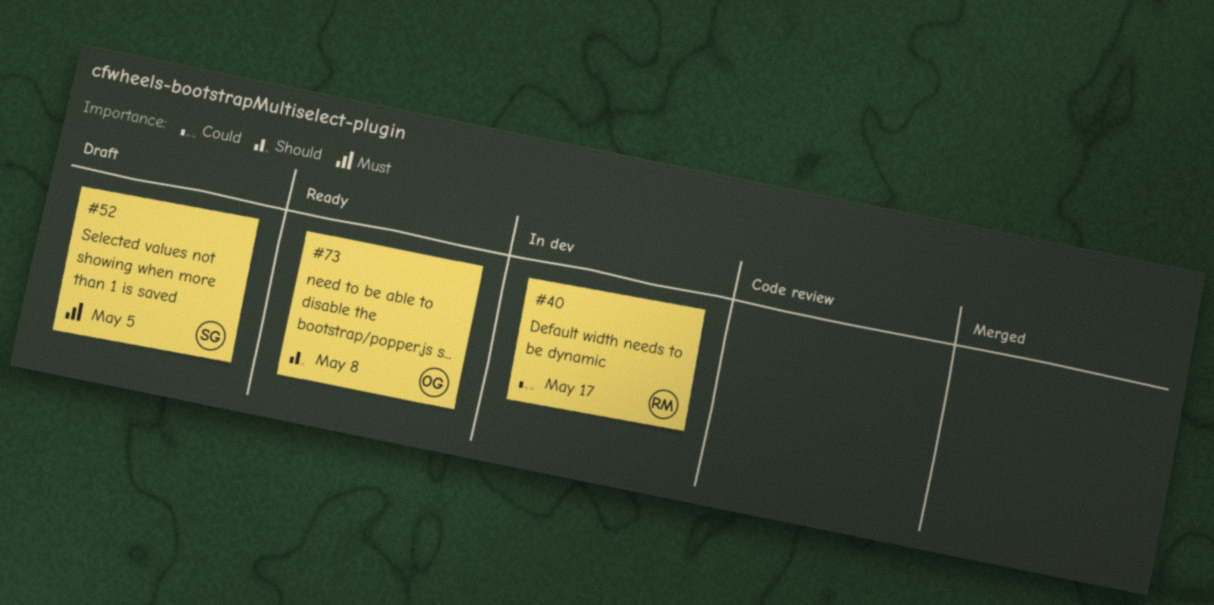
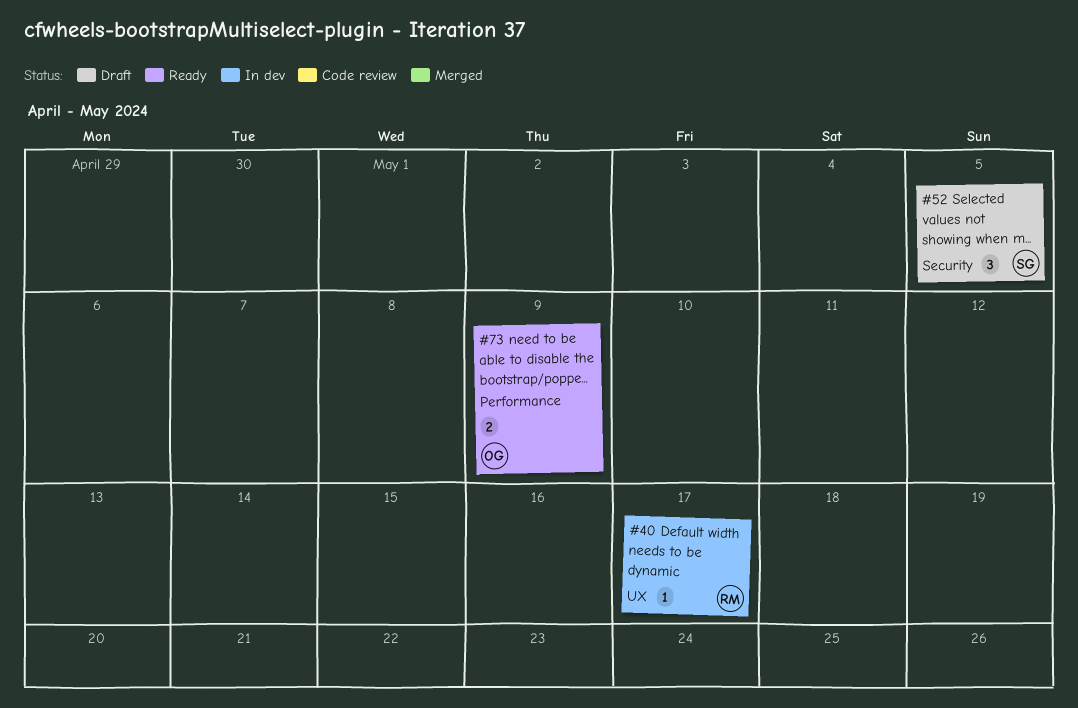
#73, due: May 8 -> May 9

